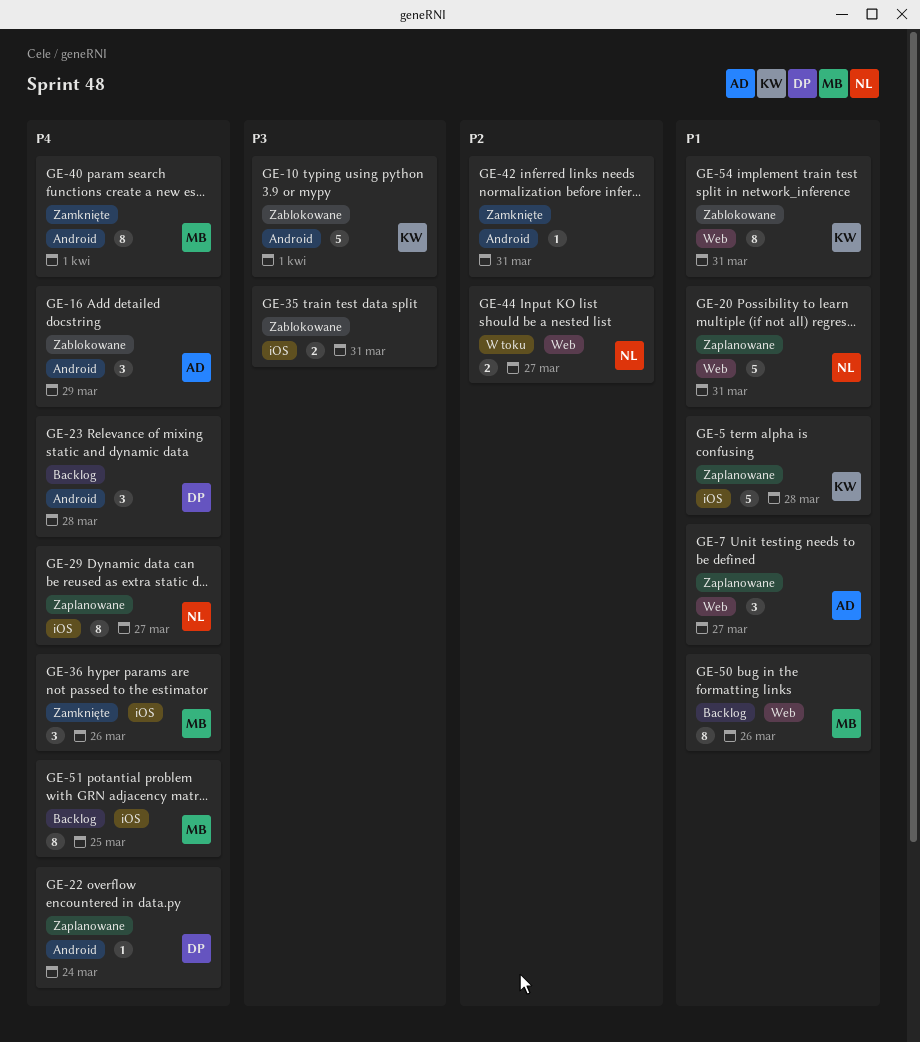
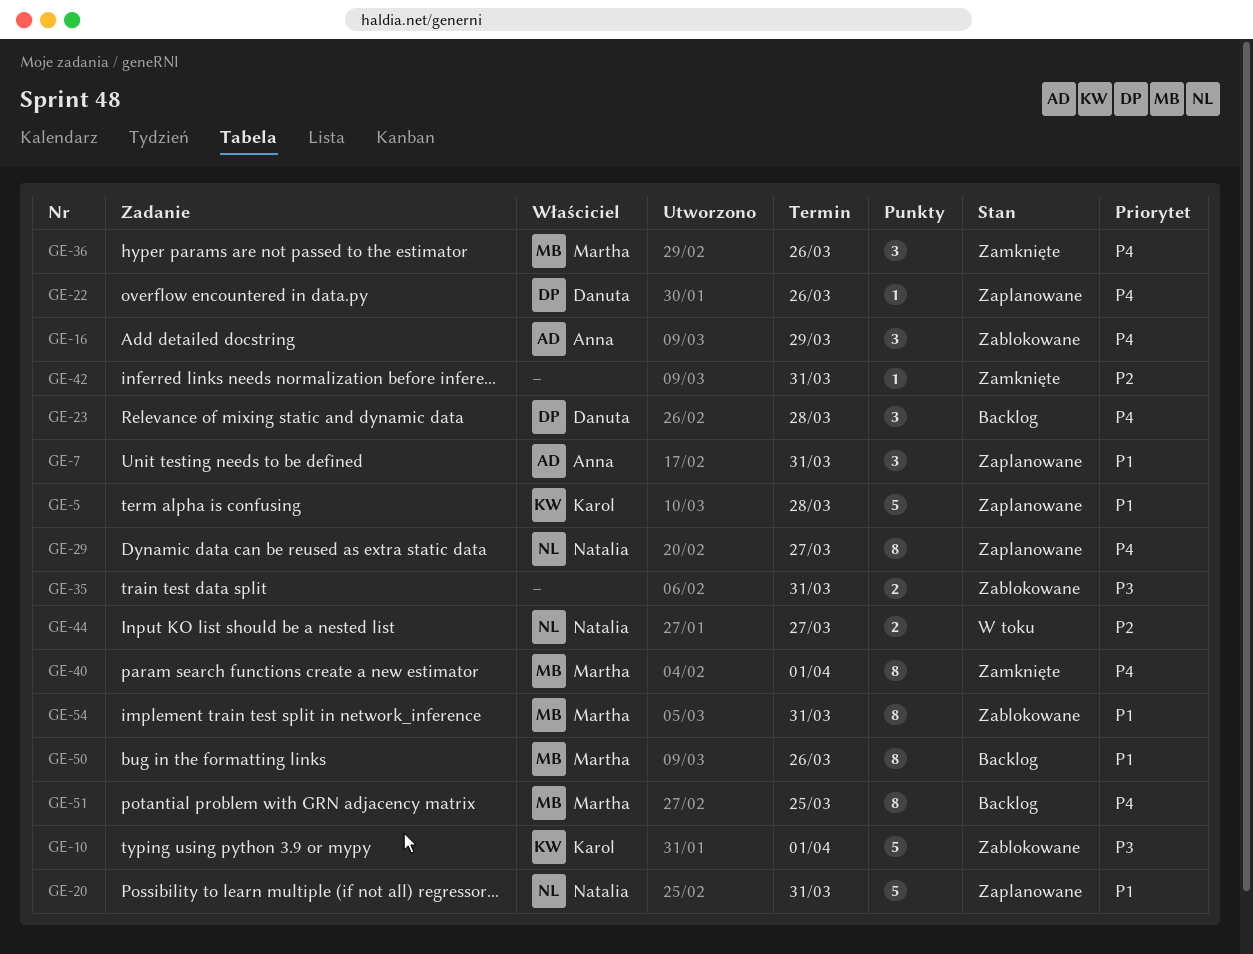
GE-7, due: Mar 27 -> Mar 31
GE-22, due: Mar 24 -> Mar 26
GE-54, owner: Karol -> Martha

